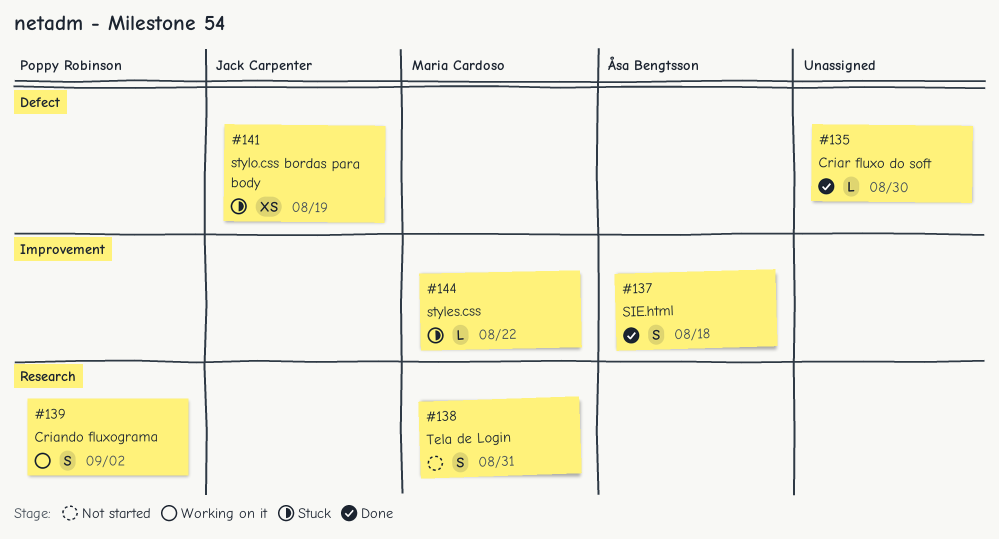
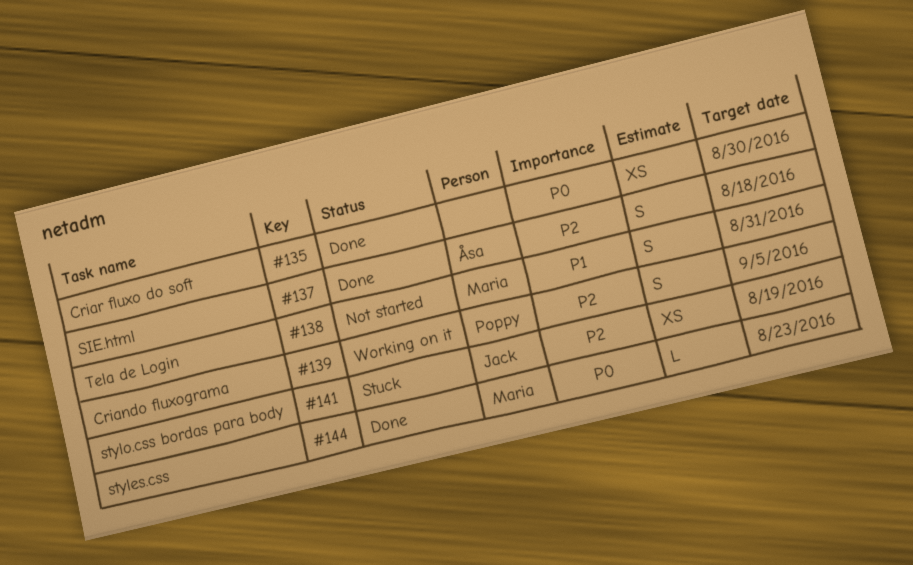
#135, estimate: L -> XS
#139, due: Sep 2 -> Sep 5
#144, status: Stuck -> Done
#144, due: Aug 22 -> Aug 23

